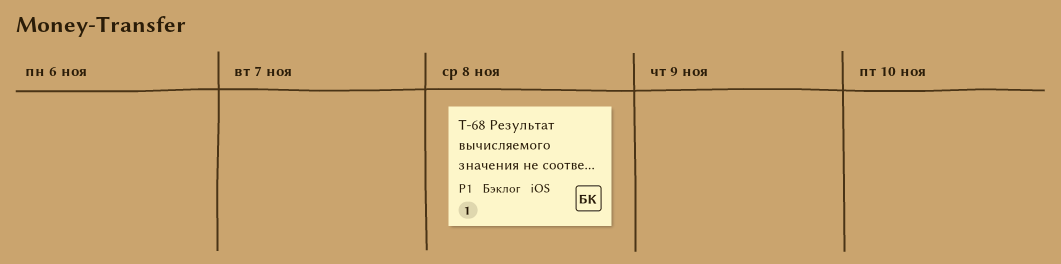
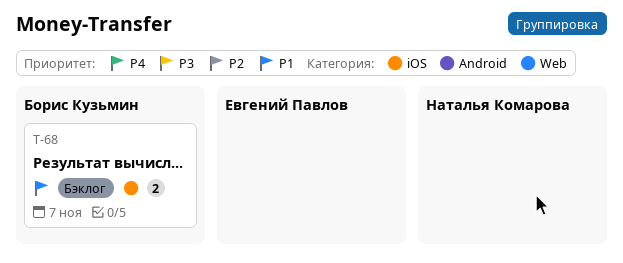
T-68, estimate: 1 -> 2
T-68, due: Nov 8 -> Nov 7

